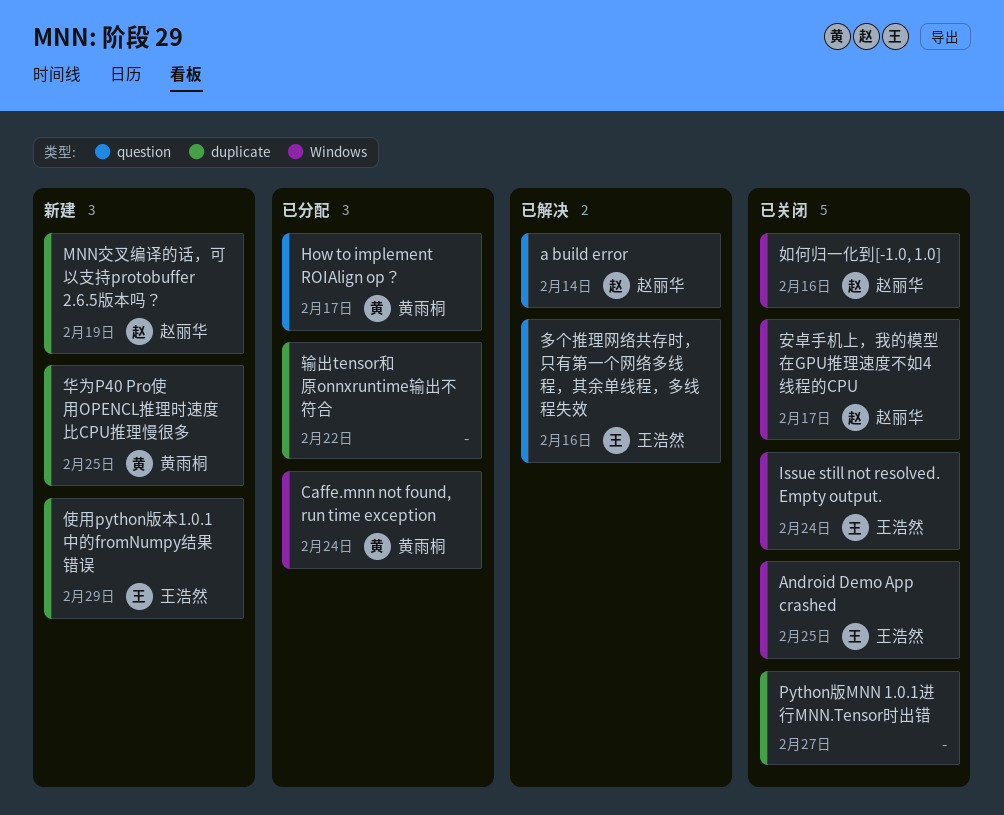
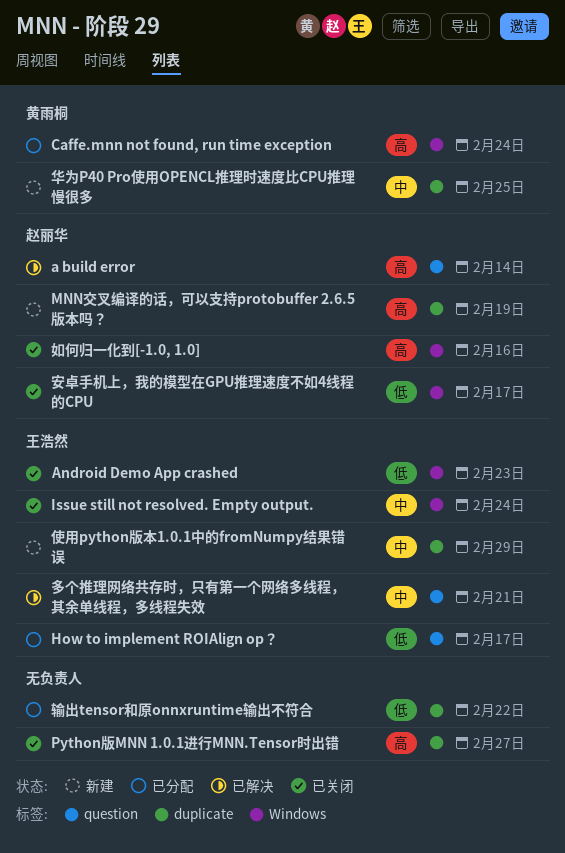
Android Demo App crashed, due: Feb 25 -> Feb 23
How to implement ROIAlign op？, owner: 黄雨桐 -> 王浩然
多个推理网络共存时，只有第一个网络多线程，其余单线程，多线程失效, due: Feb 16 -> Feb 21

